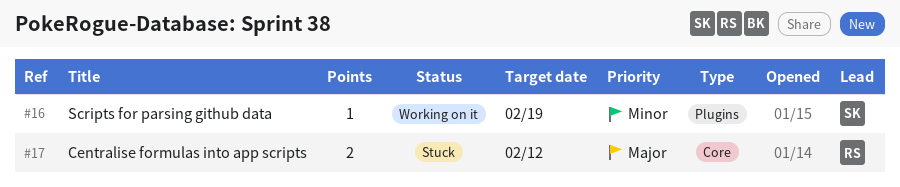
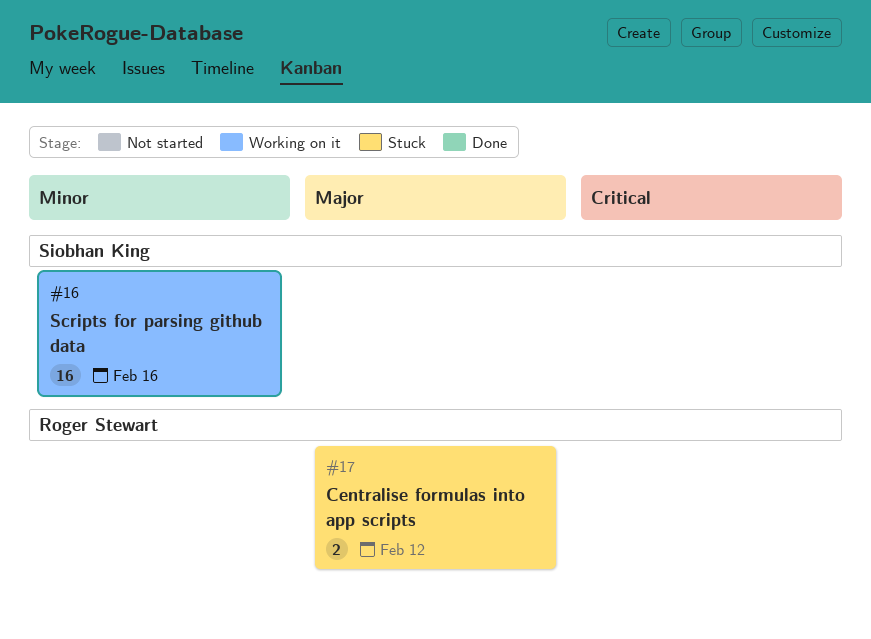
#16, estimate: 1 -> 16
#16, due: Feb 19 -> Feb 16

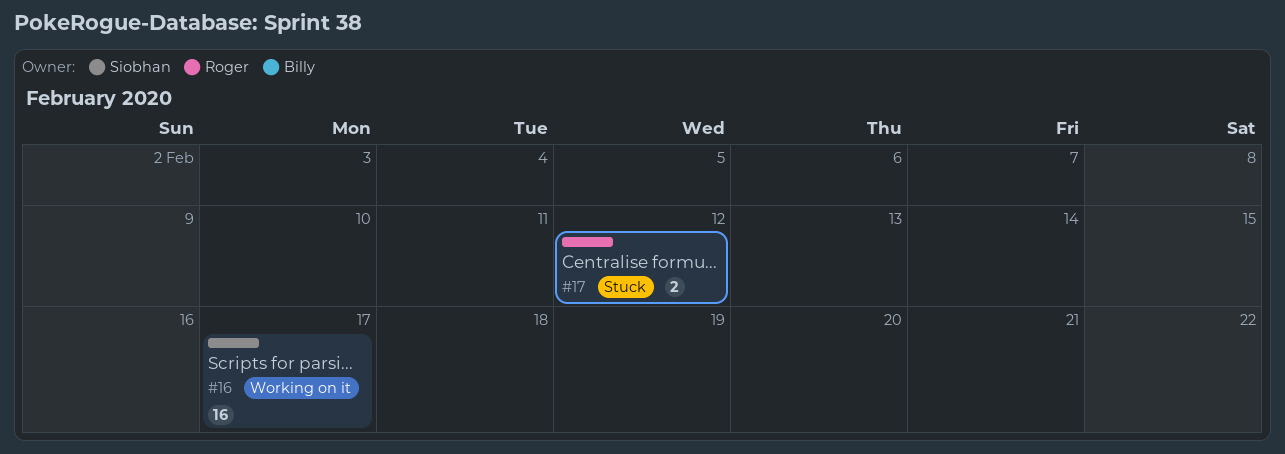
#16, due: Feb 16 -> Feb 17

